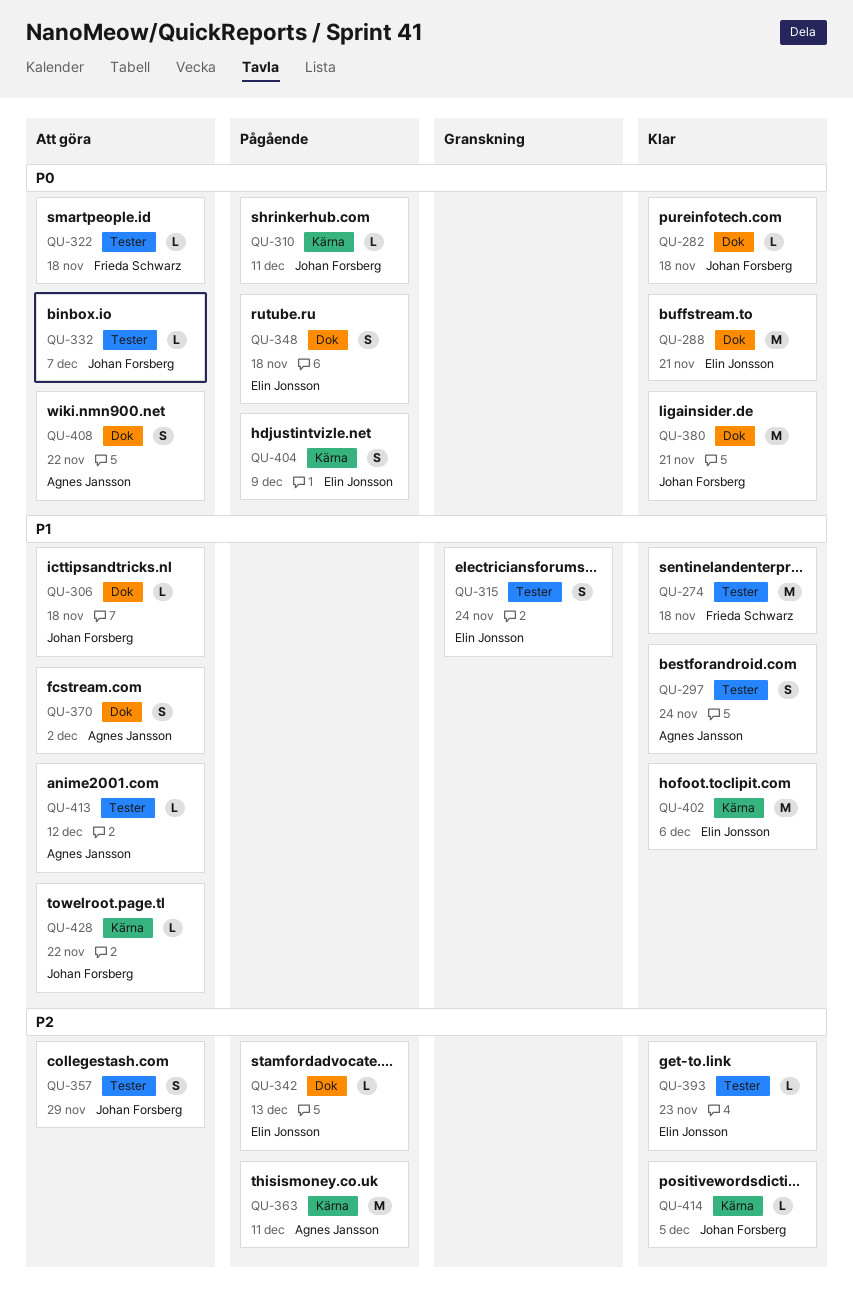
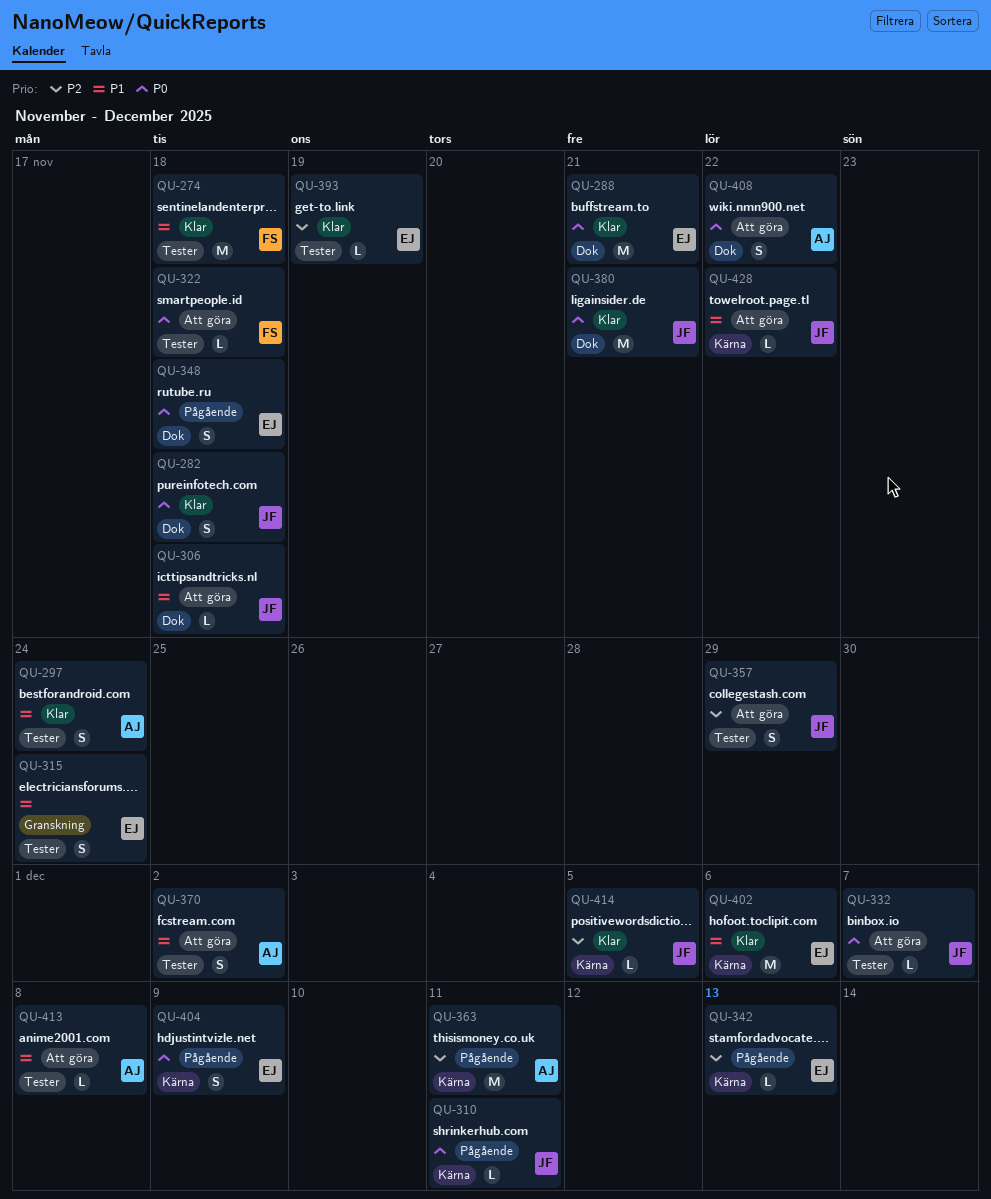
QU-282, estimate: L -> S
QU-342, label: Dok -> Kärna
QU-370, label: Dok -> Tester
QU-393, due: Nov 23 -> Nov 19
QU-413, due: Dec 12 -> Dec 8

